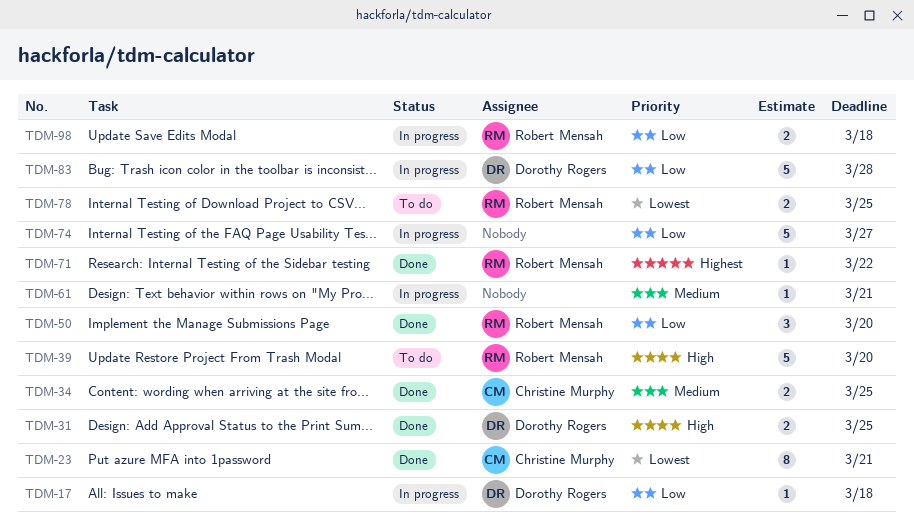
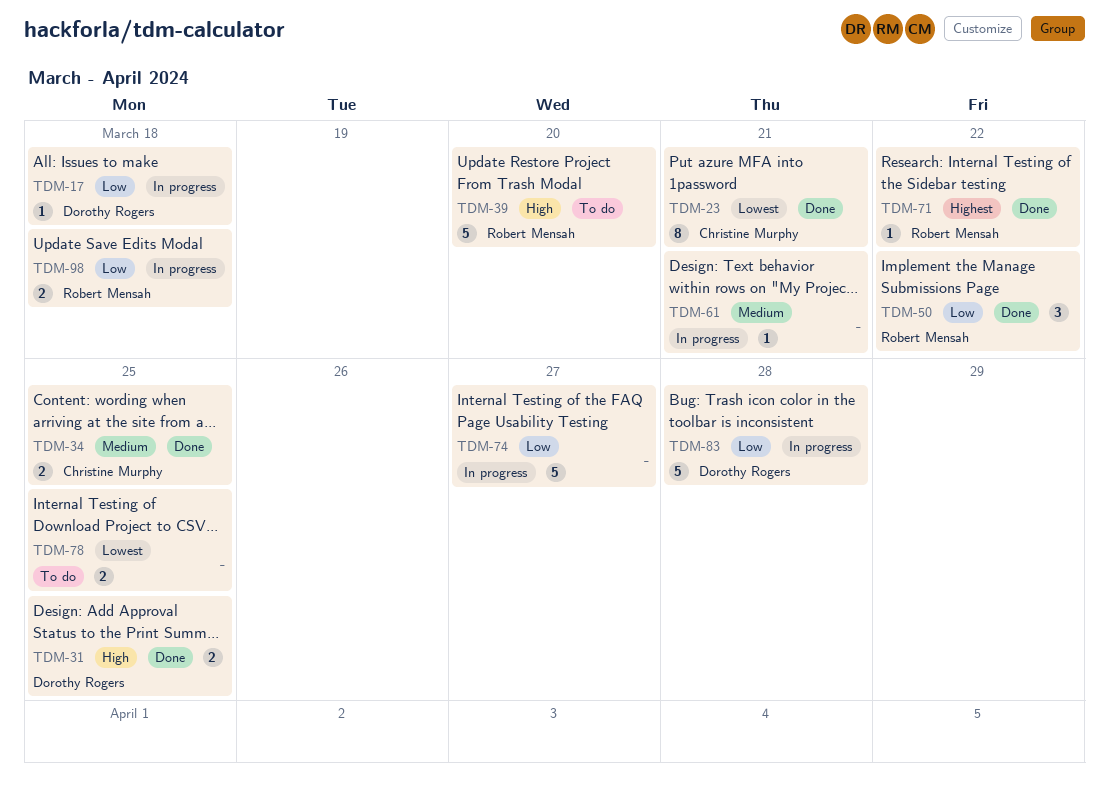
TDM-50, due: Mar 20 -> Mar 22
TDM-78, owner: Robert Mensah -> none

